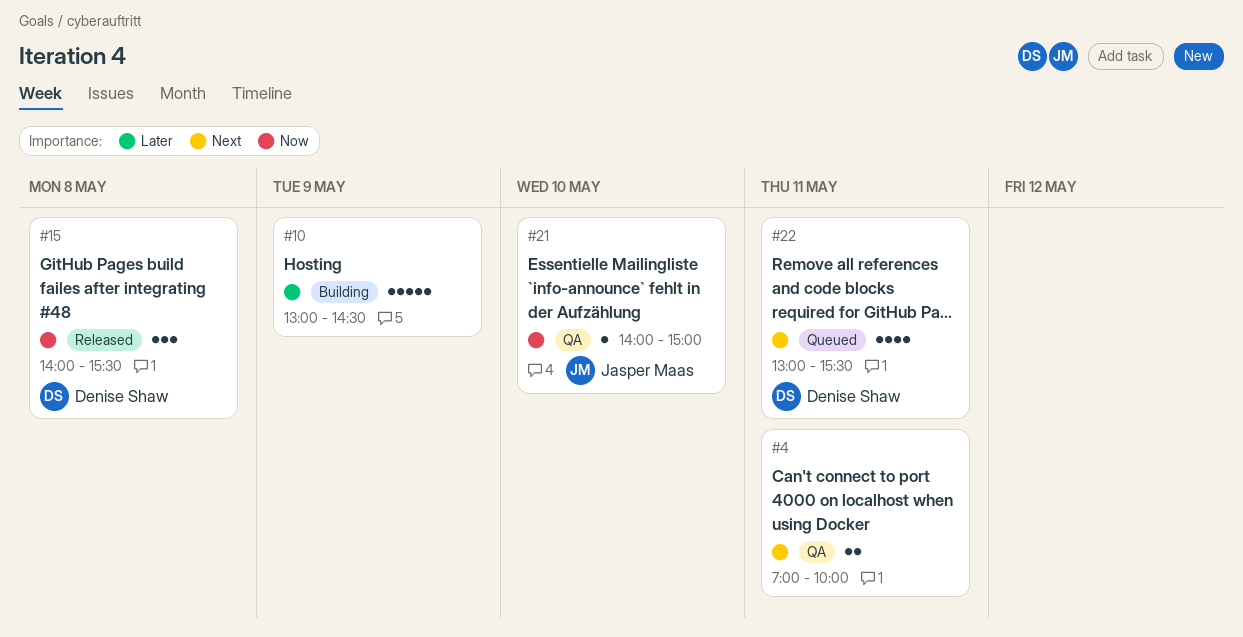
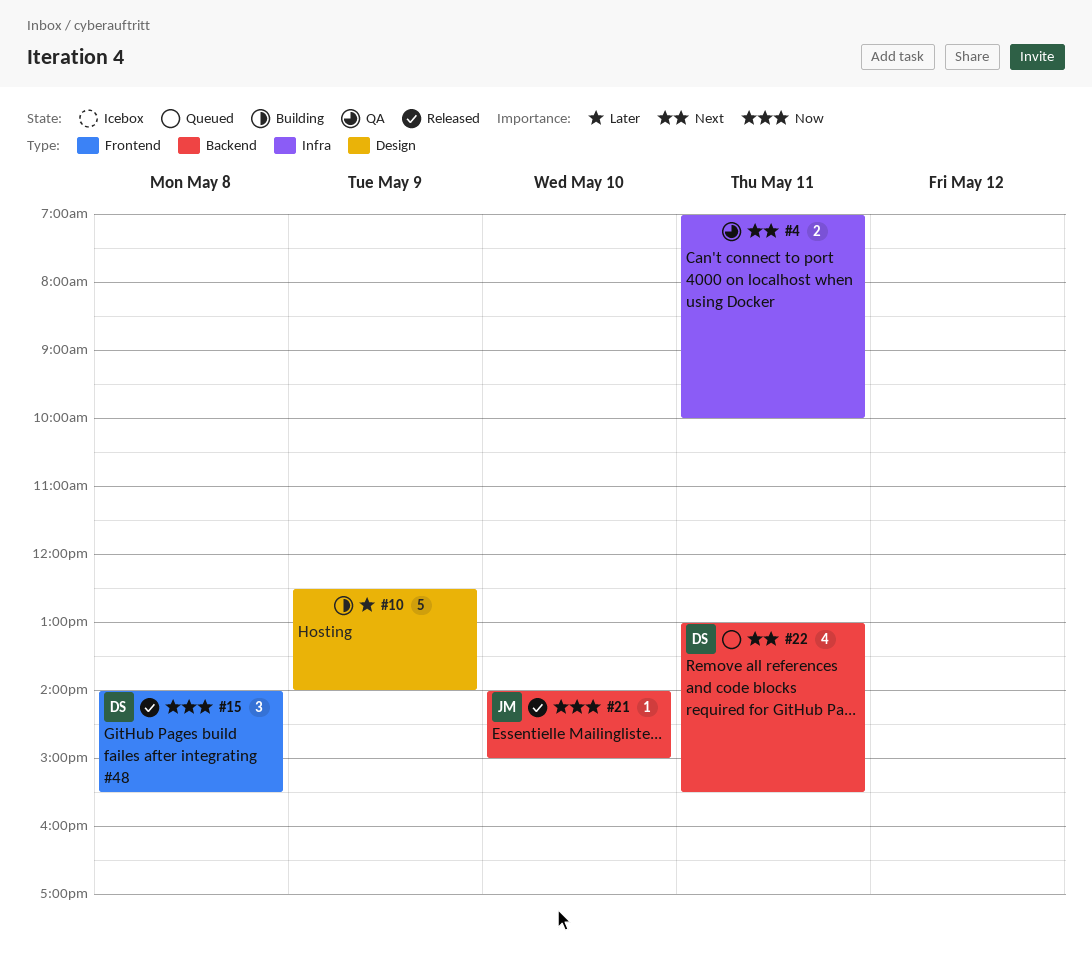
#10, begins: 13:00 -> 12:30
#10, ends: 14:30 -> 14:00
#21, status: QA -> Released

